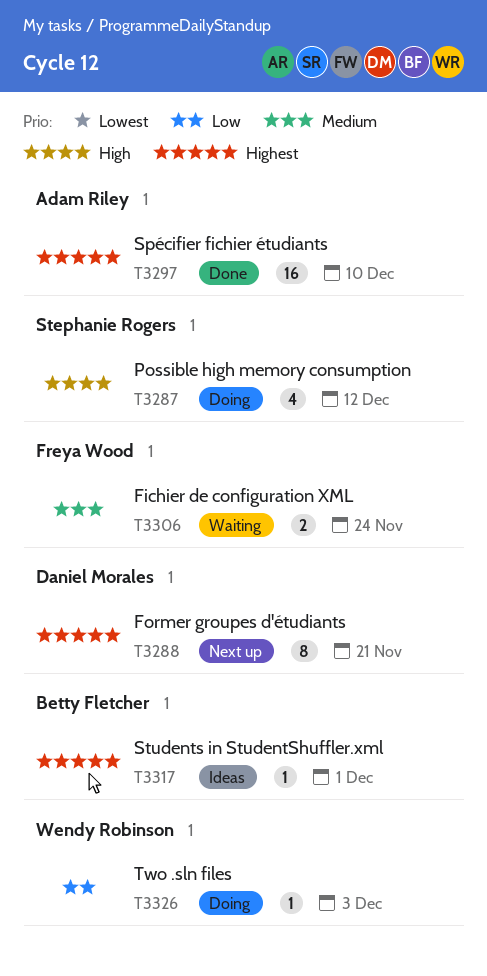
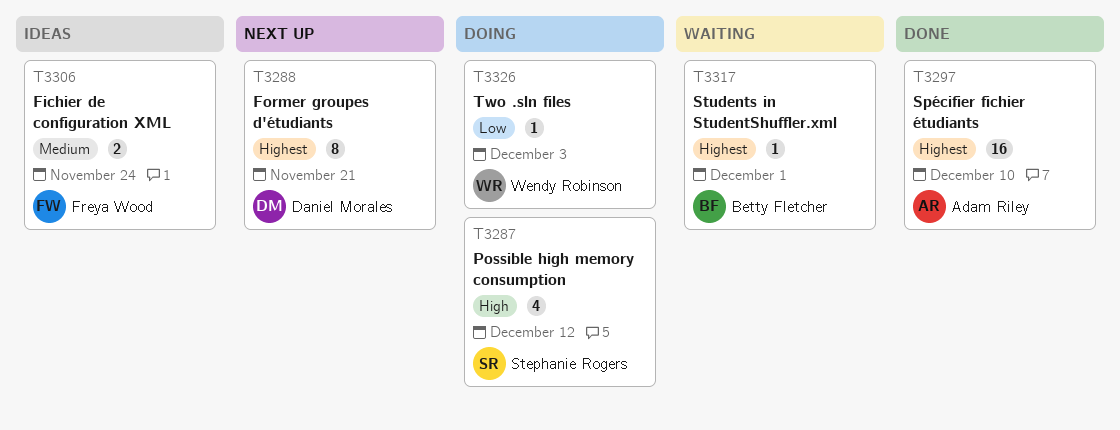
T3306, status: Waiting -> Ideas
T3317, status: Ideas -> Waiting

